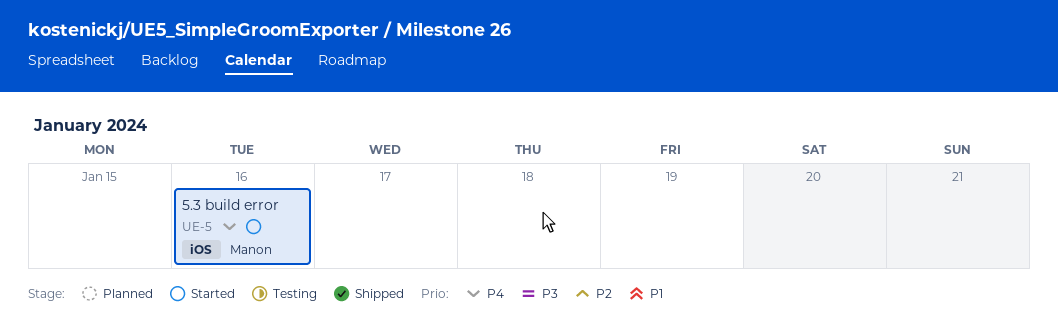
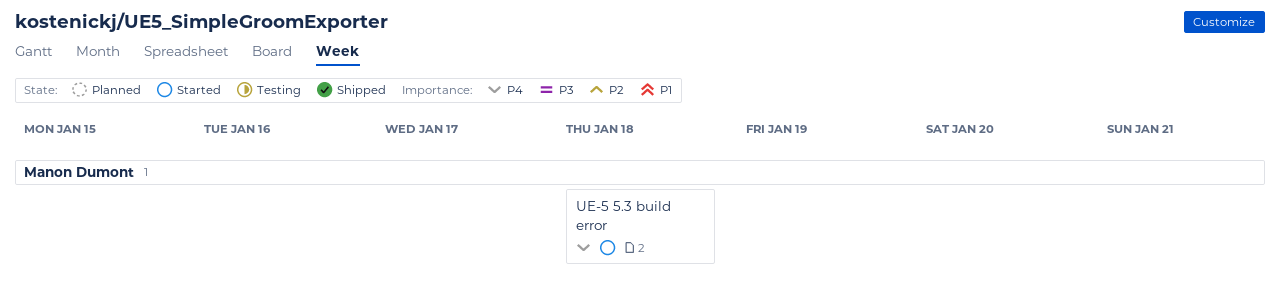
UE-5, due: Jan 16 -> Jan 18

